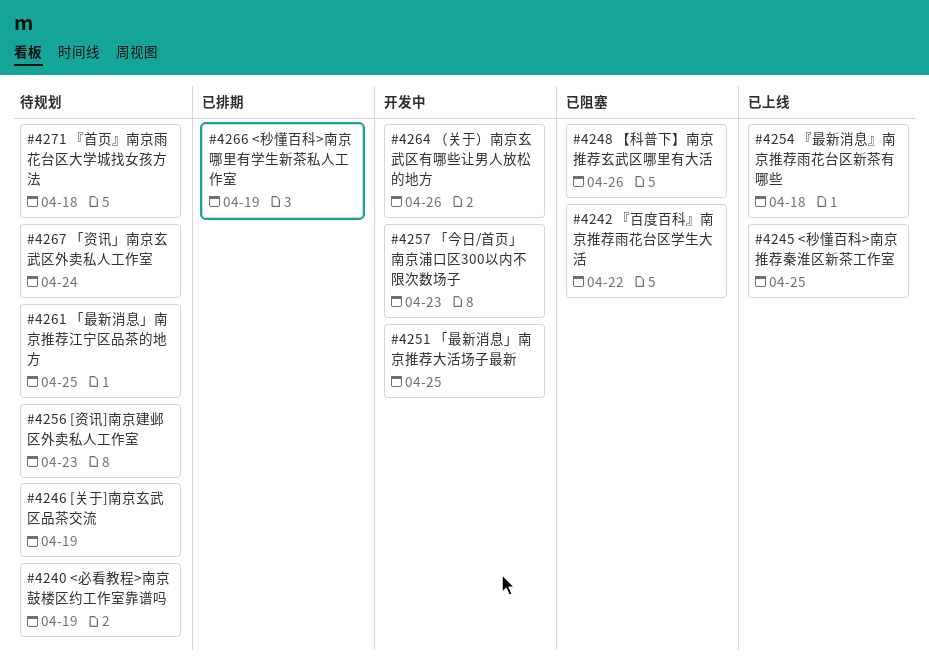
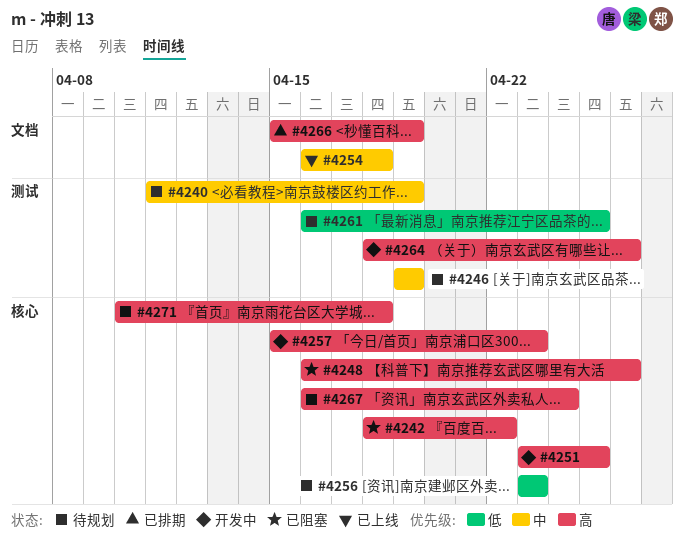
#4245: present -> none

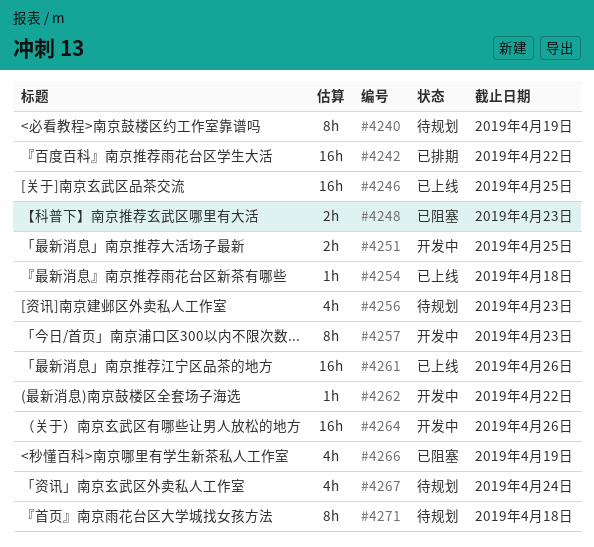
#4242, status: 已阻塞 -> 已排期
#4246, status: 待规划 -> 已上线
#4246, due: Apr 19 -> Apr 25
#4248, due: Apr 26 -> Apr 23
#4261, status: 待规划 -> 已上线
#4261, due: Apr 25 -> Apr 26
#4262: none -> present
#4266, status: 已排期 -> 已阻塞

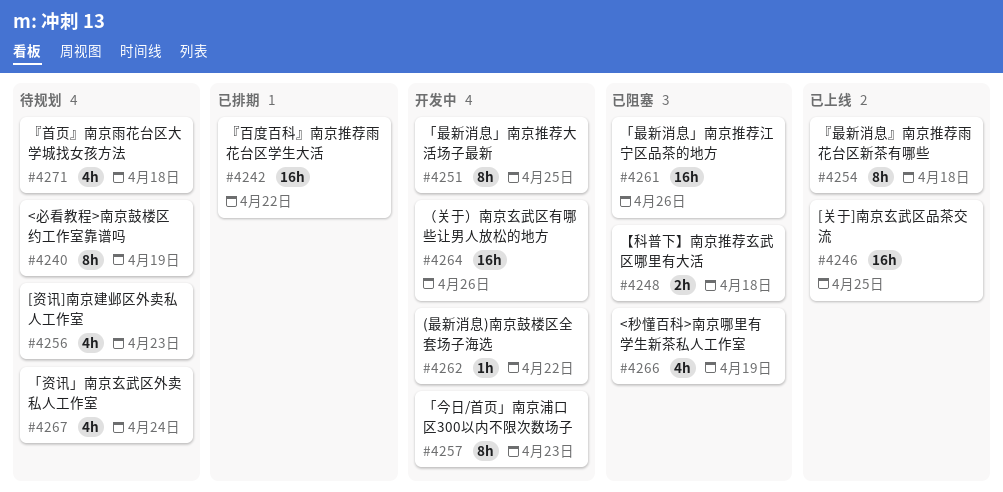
#4248, due: Apr 23 -> Apr 18
#4251, estimate: 2h -> 8h
#4254, estimate: 1h -> 8h
#4261, status: 已上线 -> 已阻塞
#4271, estimate: 8h -> 4h

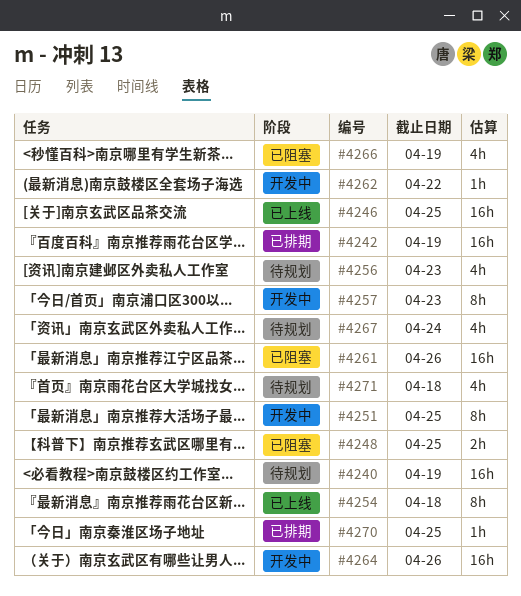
#4240, estimate: 8h -> 16h
#4242, due: Apr 22 -> Apr 19
#4248, due: Apr 18 -> Apr 25
#4270: none -> present

